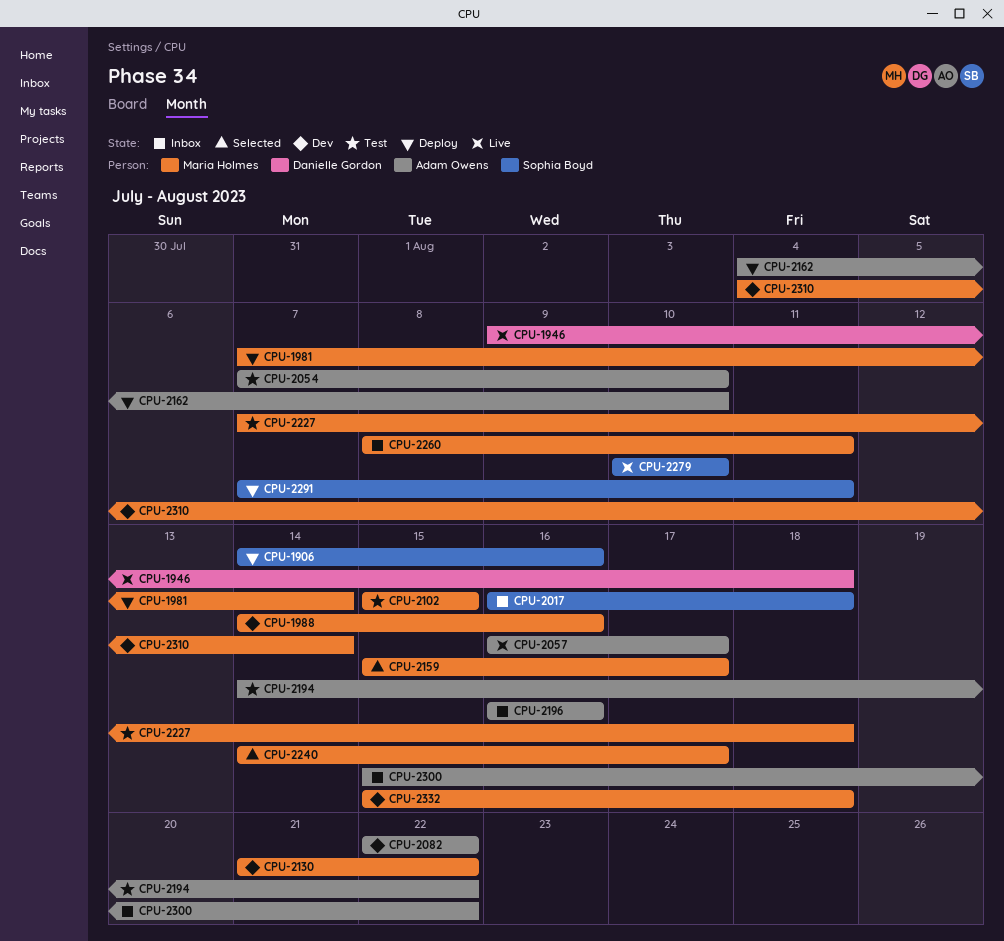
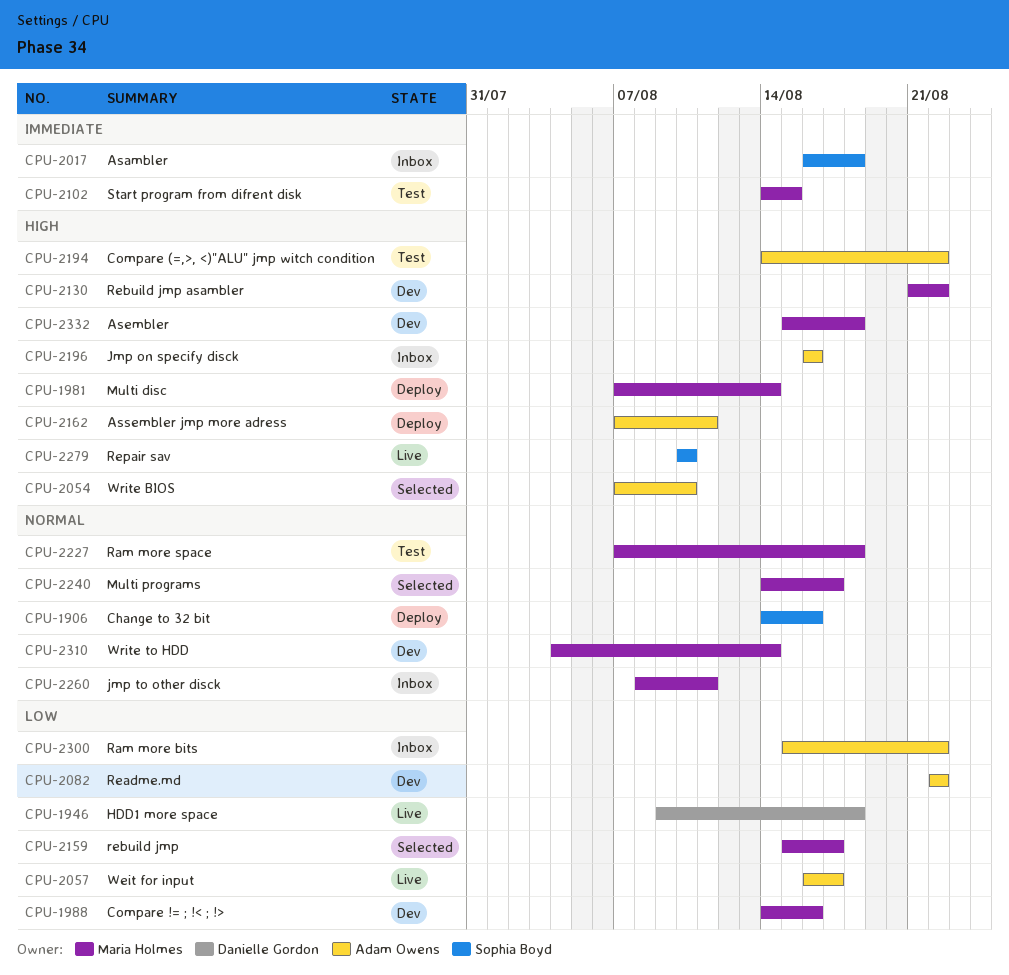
CPU-2054, status: Test -> Selected
CPU-2102, start: Aug 15 -> Aug 14
CPU-2162, start: Aug 4 -> Aug 7
CPU-2162, due: Aug 10 -> Aug 11
CPU-2291: present -> none

